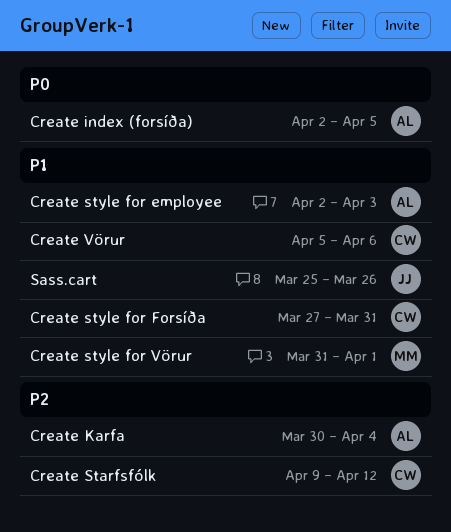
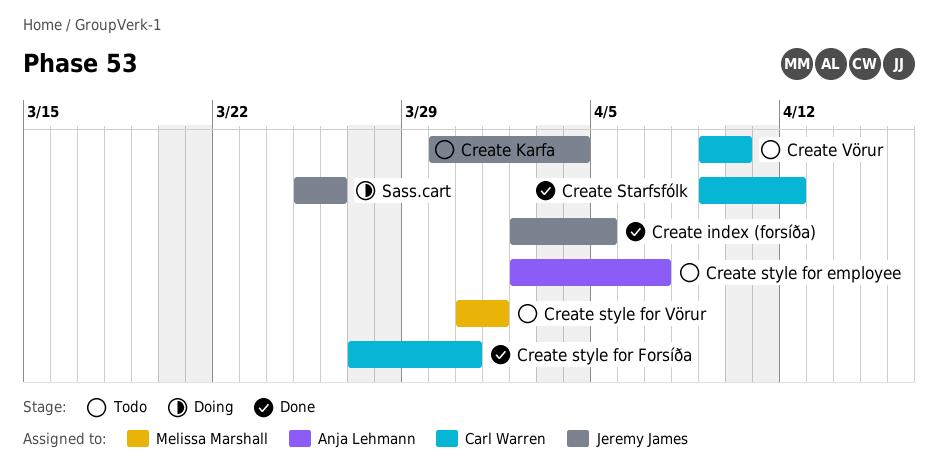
Create index (forsíða), owner: Anja Lehmann -> Jeremy James
Create Karfa, owner: Anja Lehmann -> Jeremy James
Create style for employee, due: Apr 3 -> Apr 7
Create Vörur, start: Apr 5 -> Apr 9
Create Vörur, due: Apr 6 -> Apr 10

